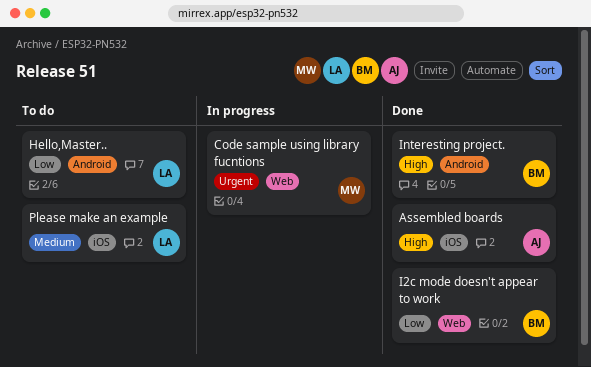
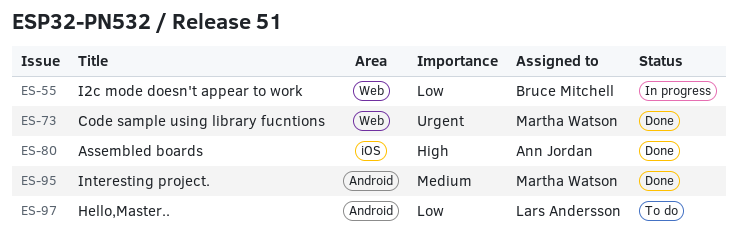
Code sample using library fucntions, status: In progress -> Done
I2c mode doesn't appear to work, status: Done -> In progress
Interesting project., owner: Bruce Mitchell -> Martha Watson
Interesting project., priority: High -> Medium
Please make an example: present -> none

